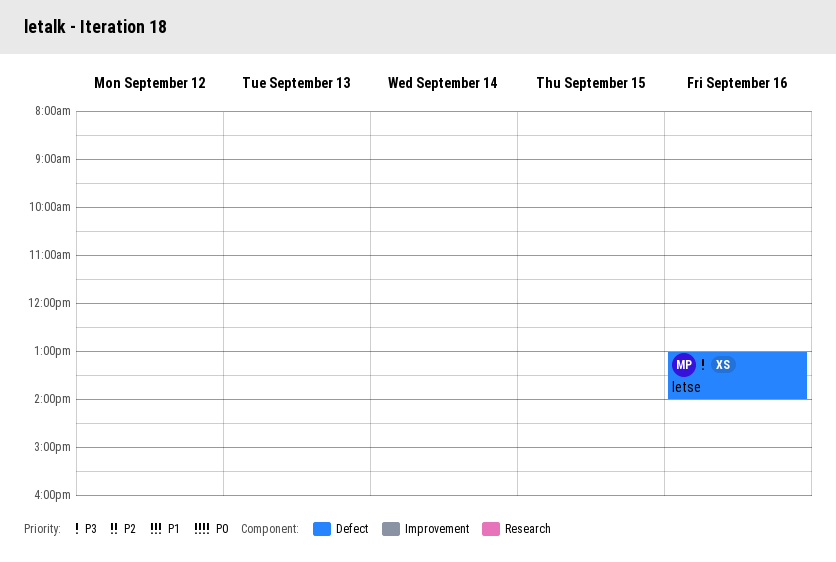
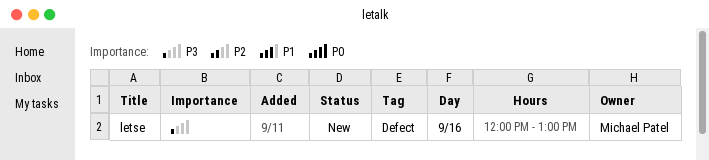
letse, begins: 13:00 -> 12:00
letse, ends: 14:00 -> 13:00

